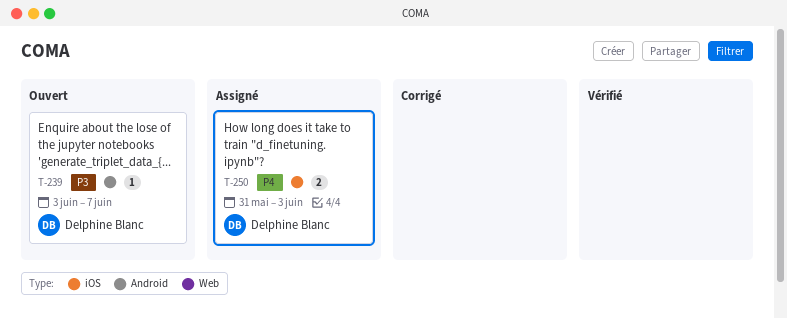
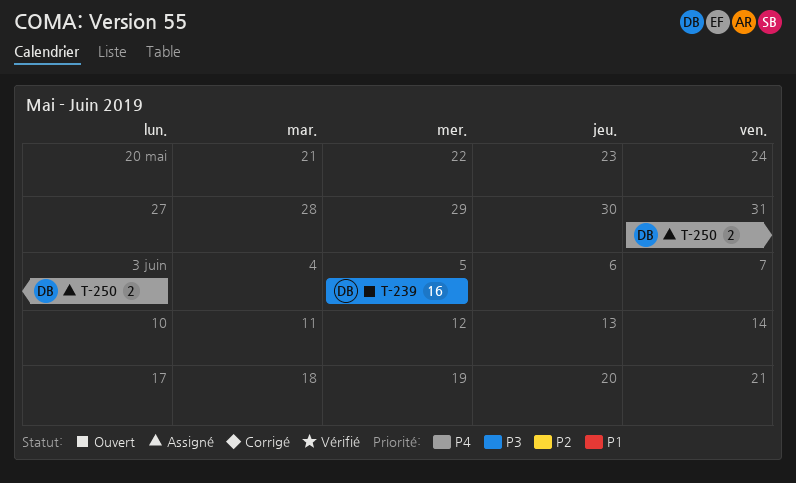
T-239, estimate: 1 -> 16
T-239, start: Jun 3 -> Jun 5
T-239, due: Jun 7 -> Jun 5

